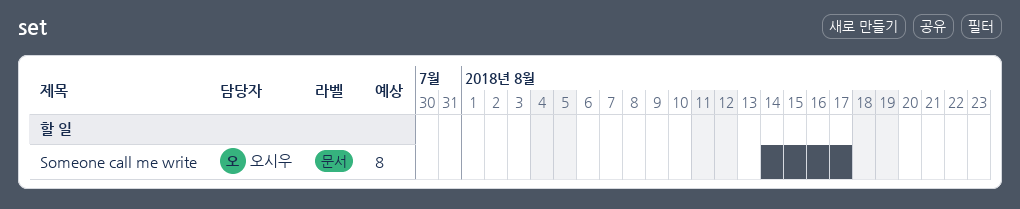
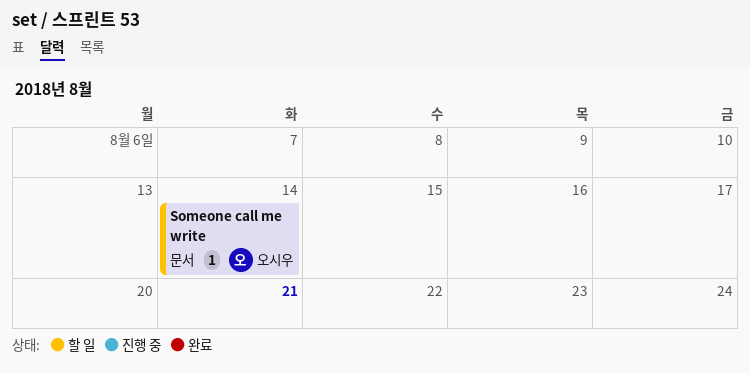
Someone call me write, estimate: 8 -> 1
Someone call me write, due: Aug 17 -> Aug 14

